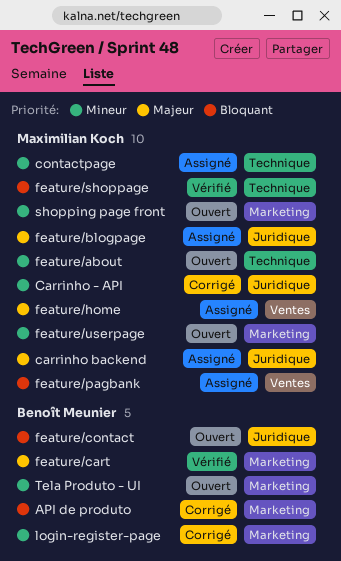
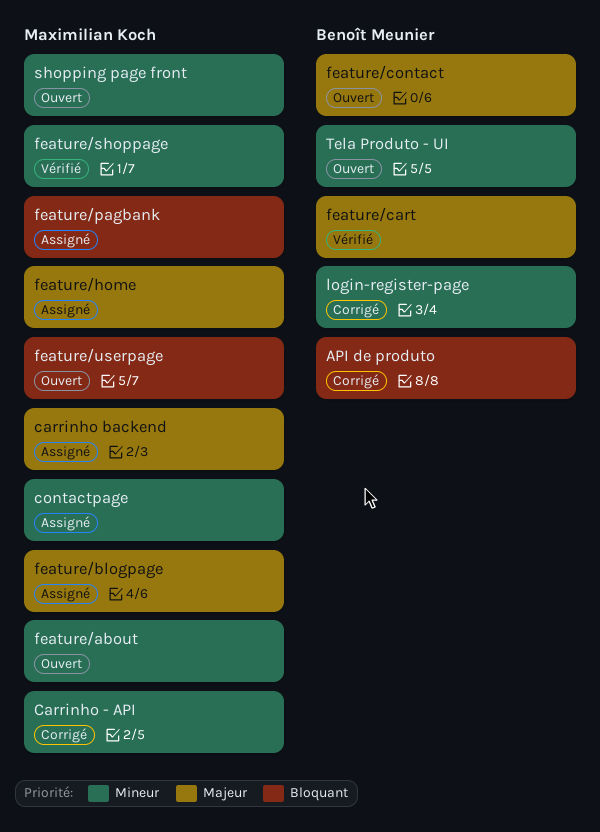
feature/contact, priority: Bloquant -> Majeur
feature/shoppage, priority: Bloquant -> Mineur
feature/userpage, priority: Mineur -> Bloquant

